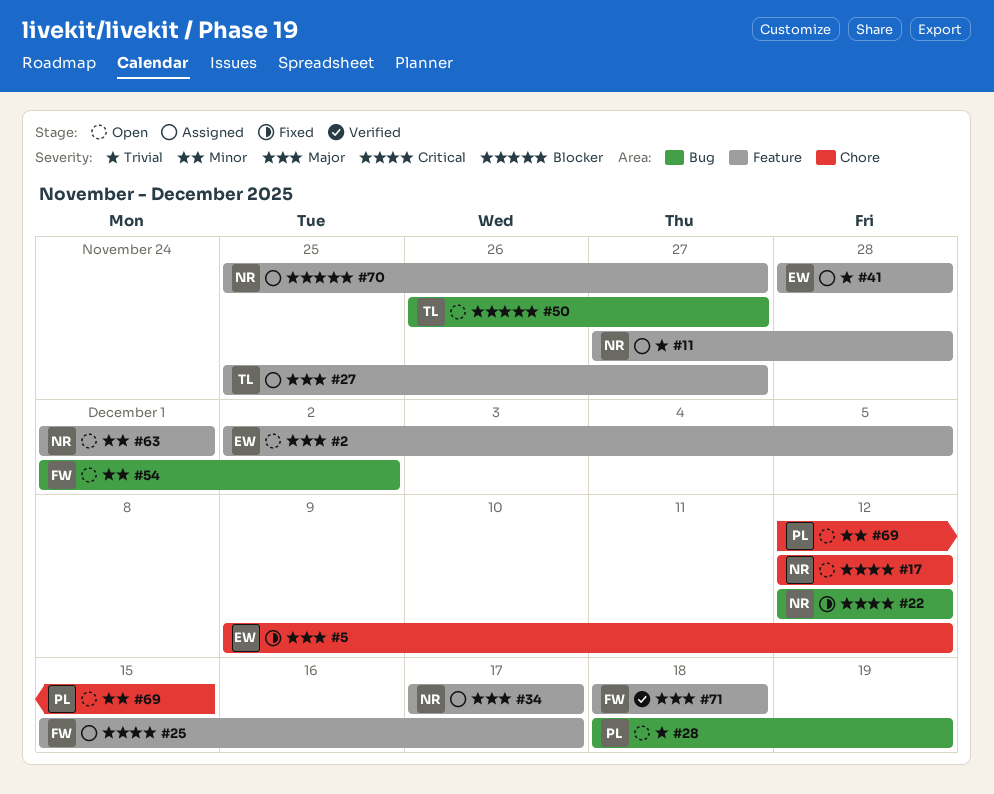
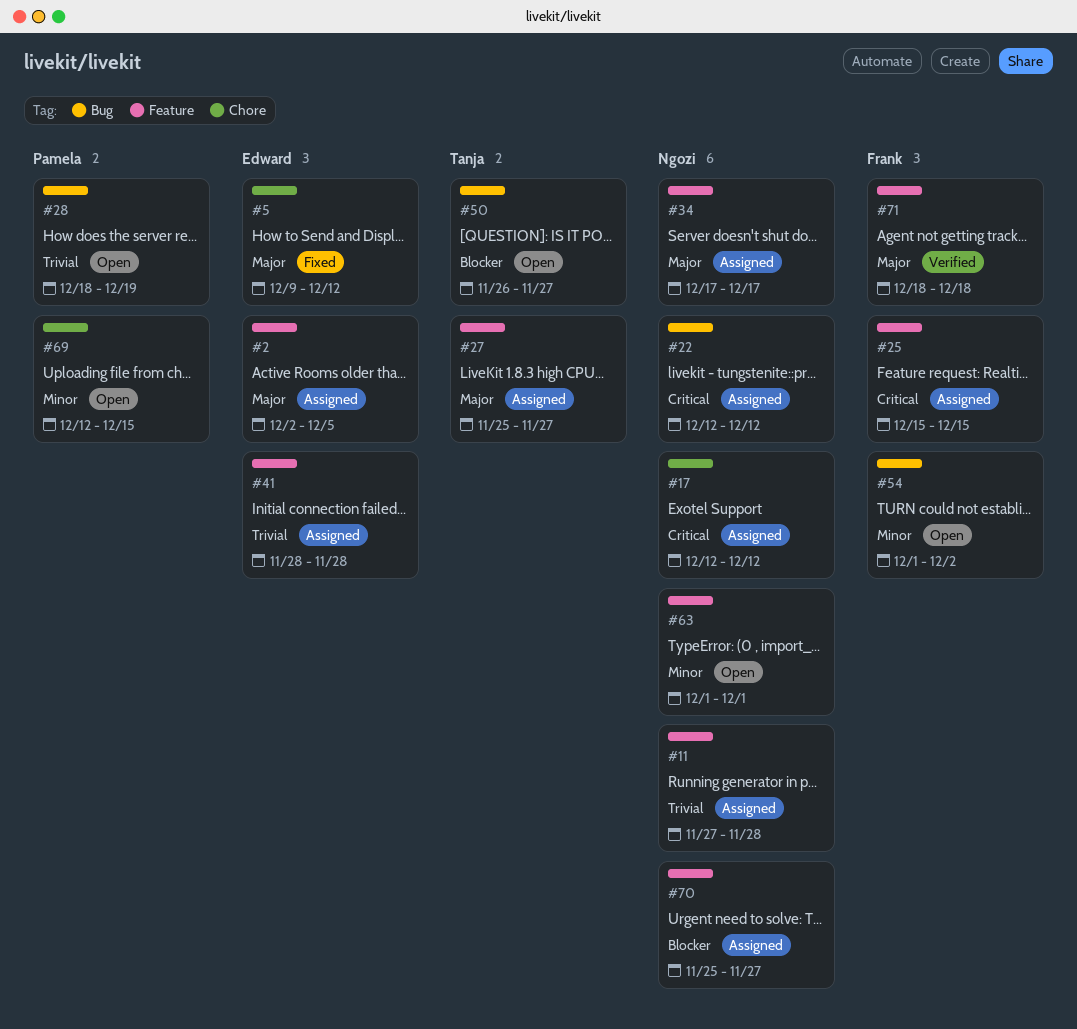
#2, status: Open -> Assigned
#17, status: Open -> Assigned
#22, status: Fixed -> Assigned
#25, due: Dec 17 -> Dec 15

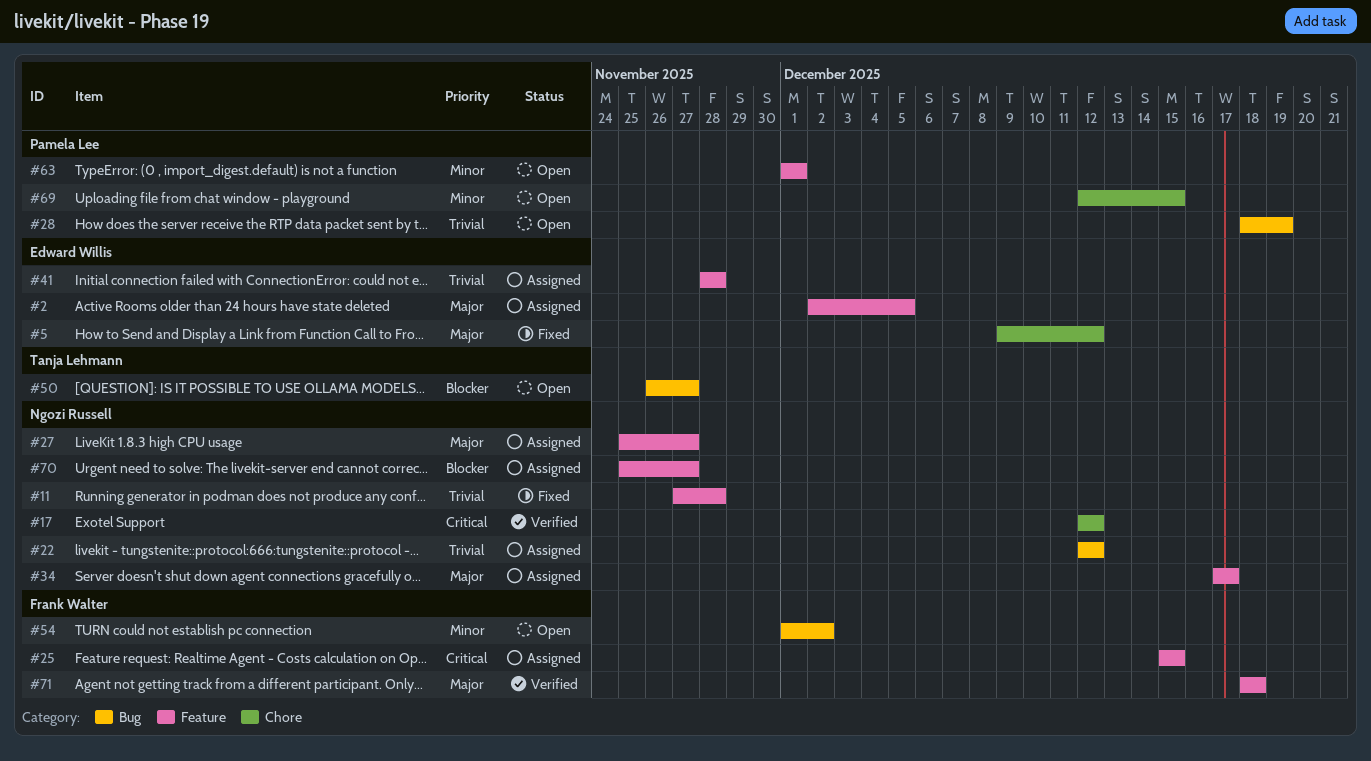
#11, status: Assigned -> Fixed
#17, status: Assigned -> Verified
#22, priority: Critical -> Trivial
#27, owner: Tanja Lehmann -> Ngozi Russell
#63, owner: Ngozi Russell -> Pamela Lee

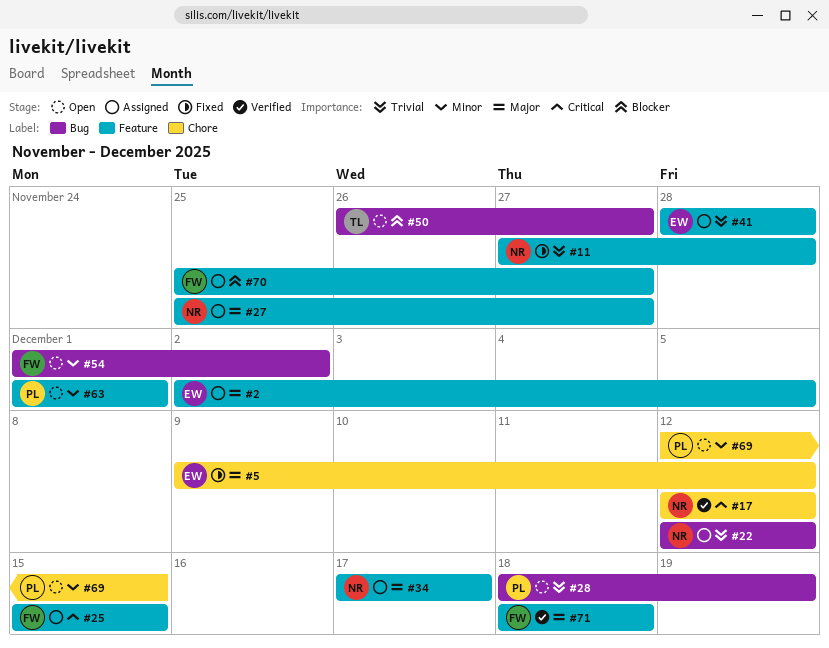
#70, owner: Ngozi Russell -> Frank Walter

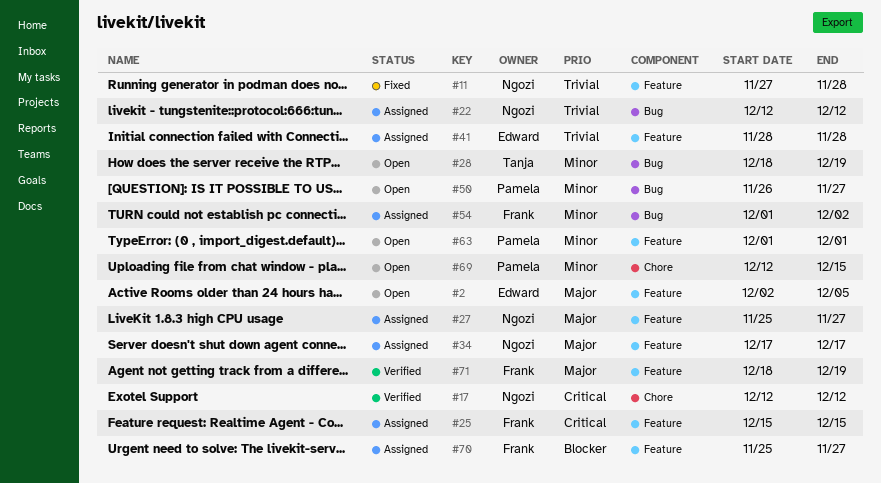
#2, status: Assigned -> Open
#5: present -> none
#28, owner: Pamela -> Tanja
#28, priority: Trivial -> Minor
#50, owner: Tanja -> Pamela
#50, priority: Blocker -> Minor
#54, status: Open -> Assigned
#71, due: Dec 18 -> Dec 19

